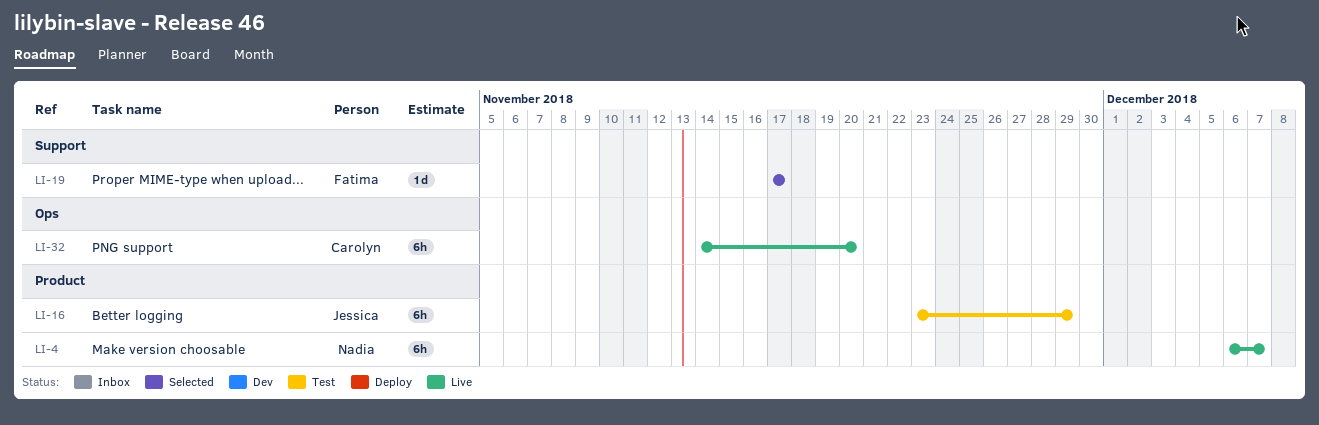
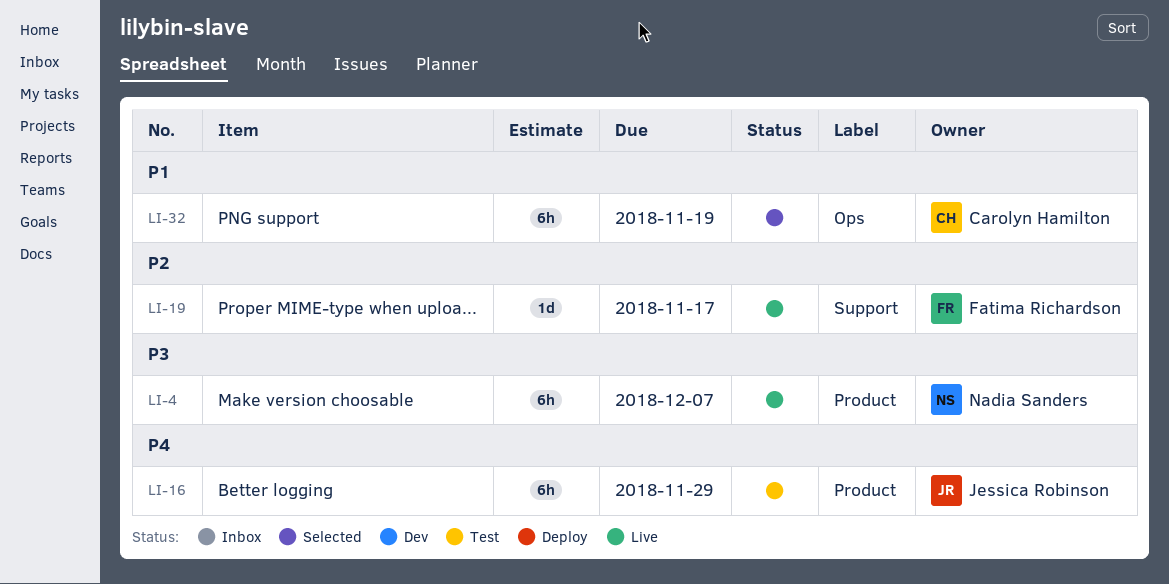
LI-19, status: Selected -> Live
LI-32, status: Live -> Selected
LI-32, due: Nov 20 -> Nov 19

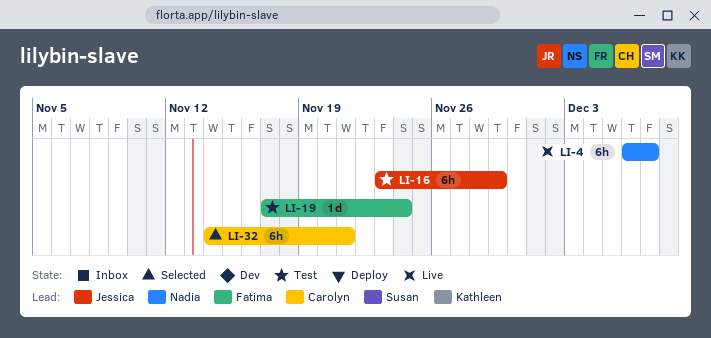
LI-19, status: Live -> Test
LI-19, due: Nov 17 -> Nov 24
LI-32, due: Nov 19 -> Nov 21

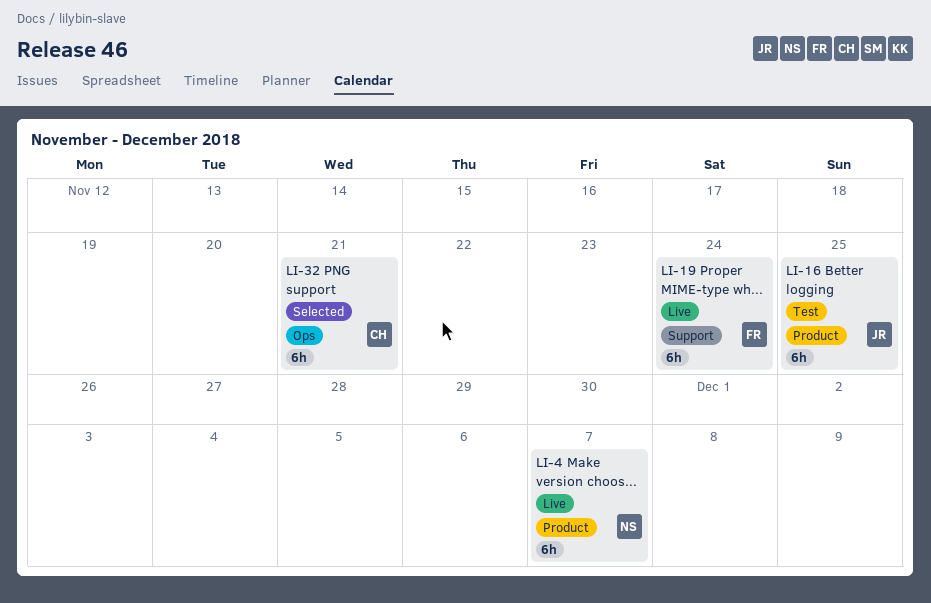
LI-16, due: Nov 29 -> Nov 25
LI-19, status: Test -> Live
LI-19, estimate: 1d -> 6h

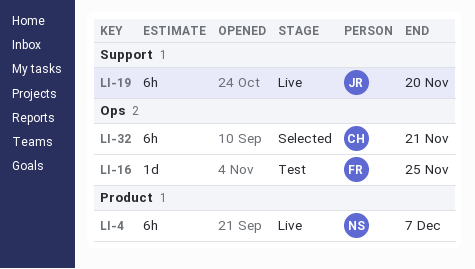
LI-16, owner: JR -> FR
LI-16, label: Product -> Ops
LI-16, estimate: 6h -> 1d
LI-19, owner: FR -> JR
LI-19, due: Nov 24 -> Nov 20

